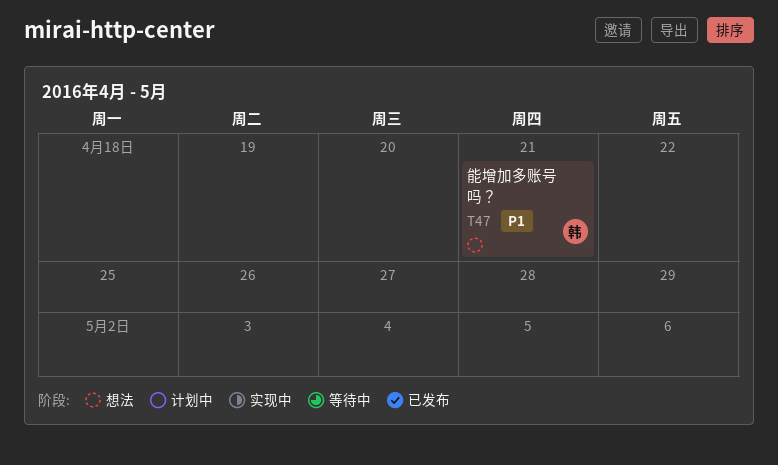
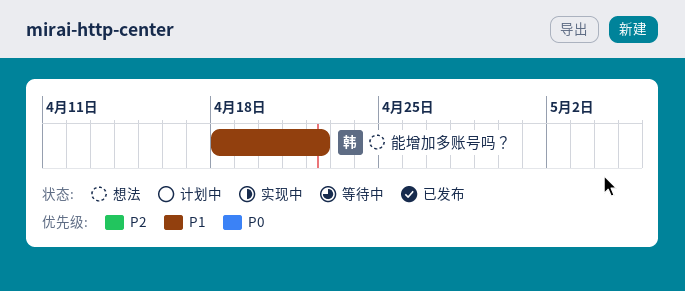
能增加多账号吗？, due: Apr 21 -> Apr 22

